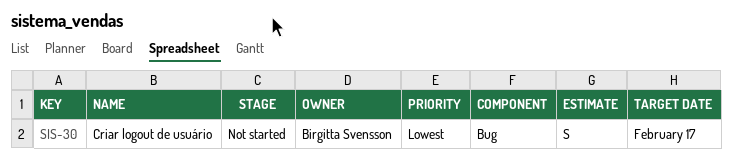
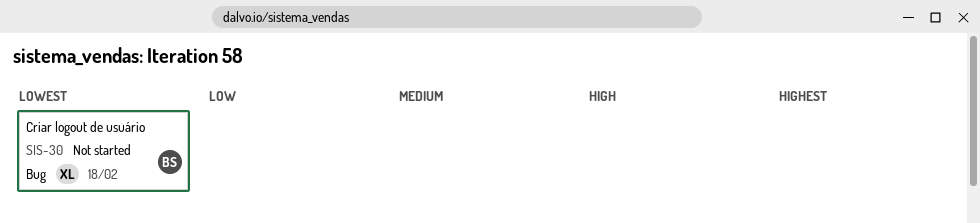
SIS-30, estimate: S -> XL
SIS-30, due: Feb 17 -> Feb 18

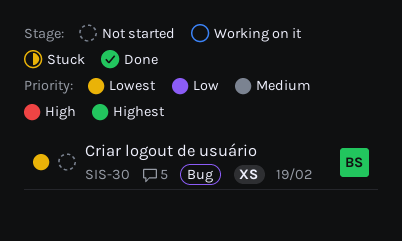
SIS-30, estimate: XL -> XS
SIS-30, due: Feb 18 -> Feb 19

